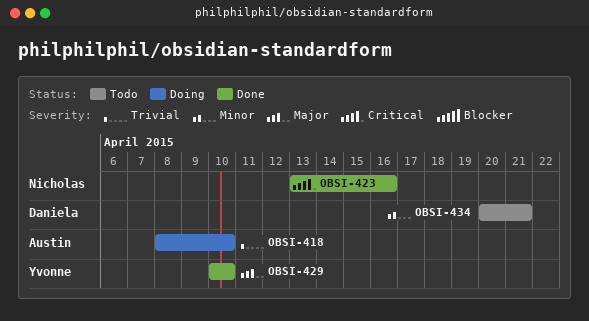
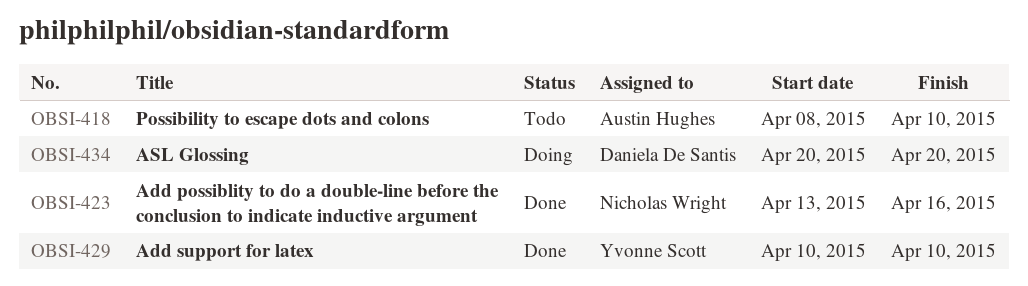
OBSI-418, status: Doing -> Todo
OBSI-434, status: Todo -> Doing
OBSI-434, due: Apr 21 -> Apr 20

